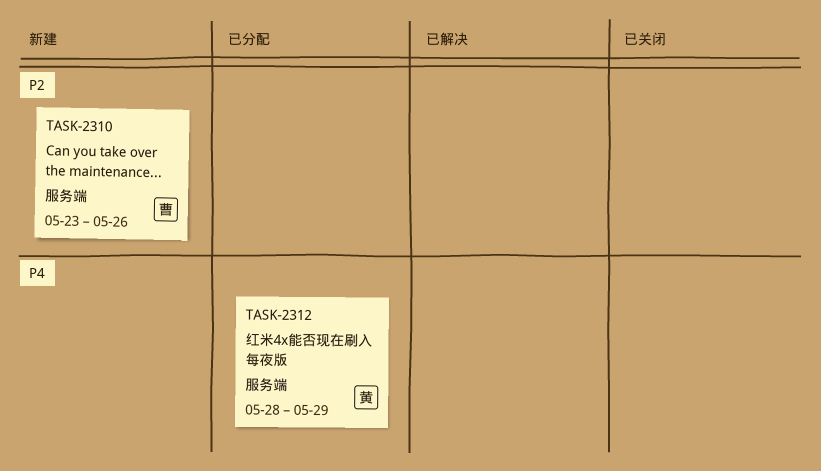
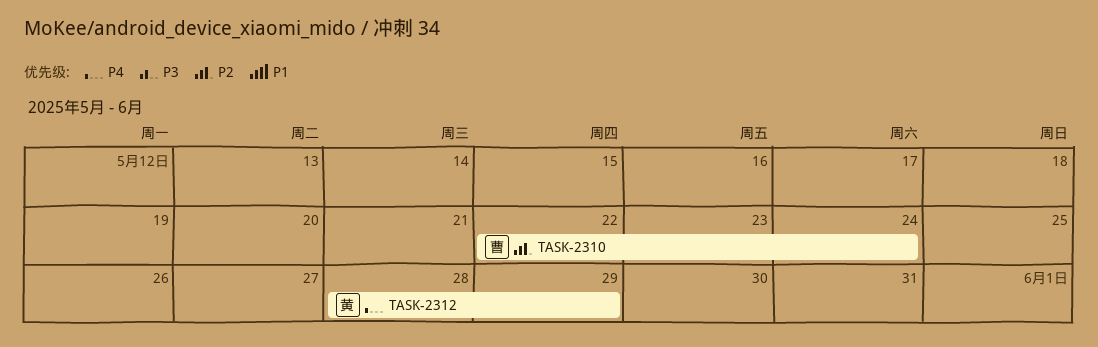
TASK-2310, start: May 23 -> May 22
TASK-2310, due: May 26 -> May 24

